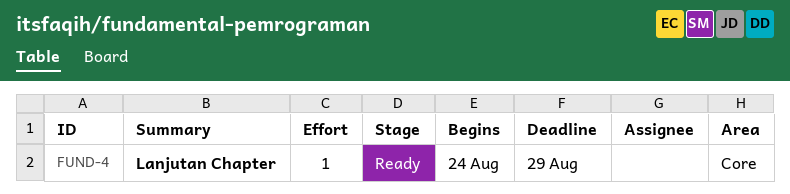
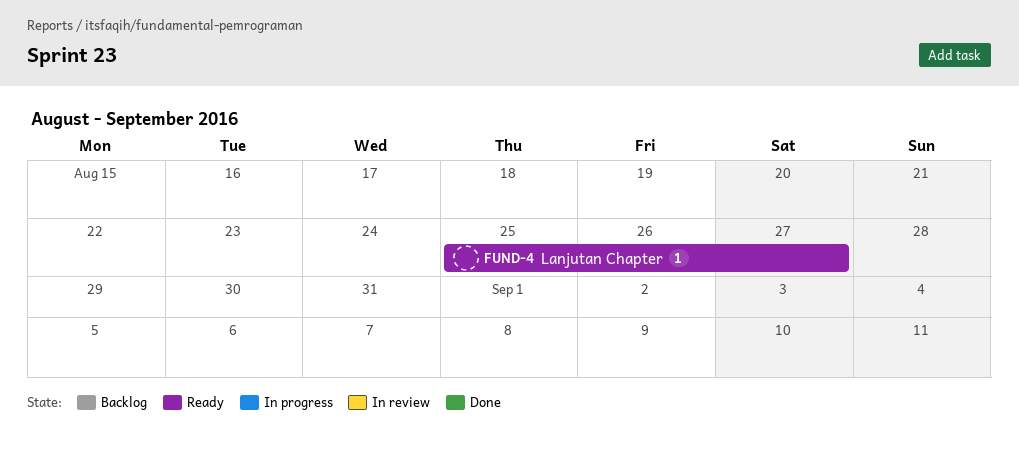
FUND-4, start: Aug 24 -> Aug 25
FUND-4, due: Aug 29 -> Aug 27

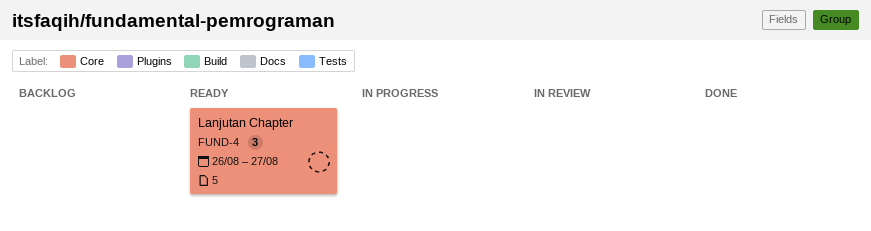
FUND-4, estimate: 1 -> 3
FUND-4, start: Aug 25 -> Aug 26

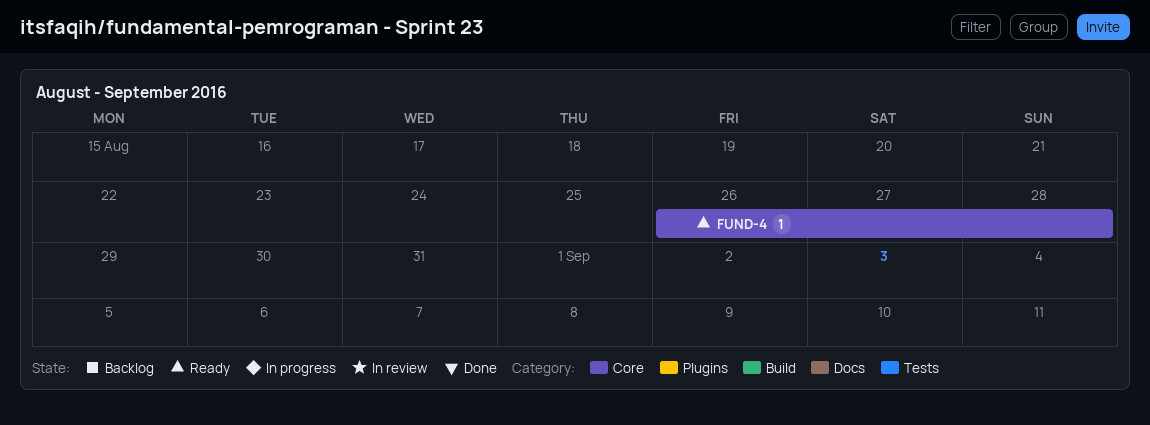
FUND-4, estimate: 3 -> 1
FUND-4, due: Aug 27 -> Aug 28

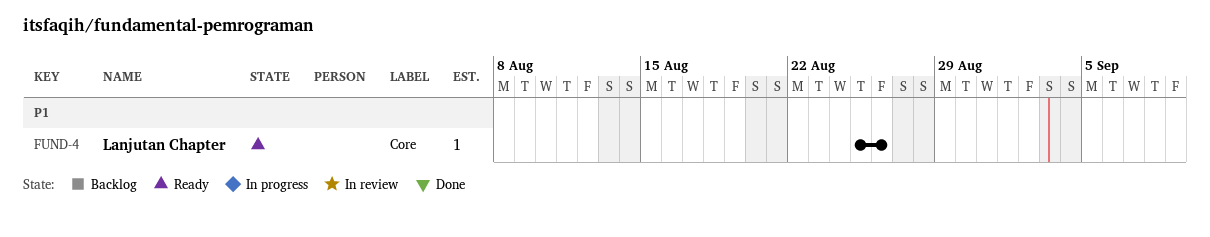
FUND-4, start: Aug 26 -> Aug 25
FUND-4, due: Aug 28 -> Aug 26

